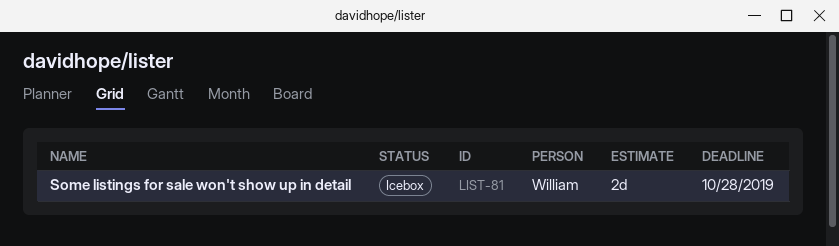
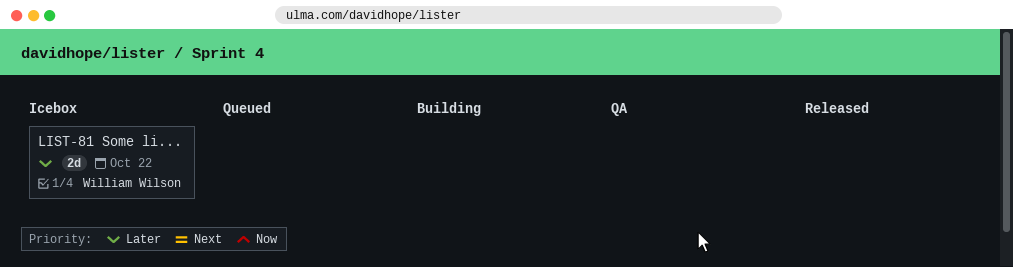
LIST-81, due: Oct 28 -> Oct 22

